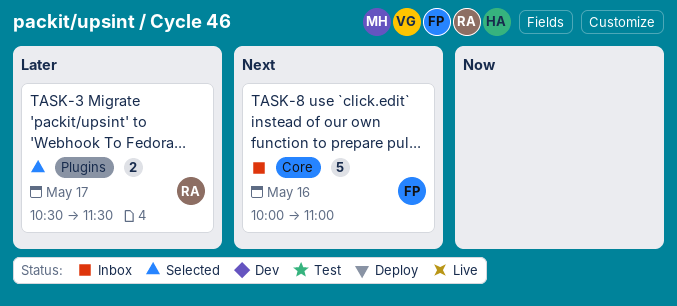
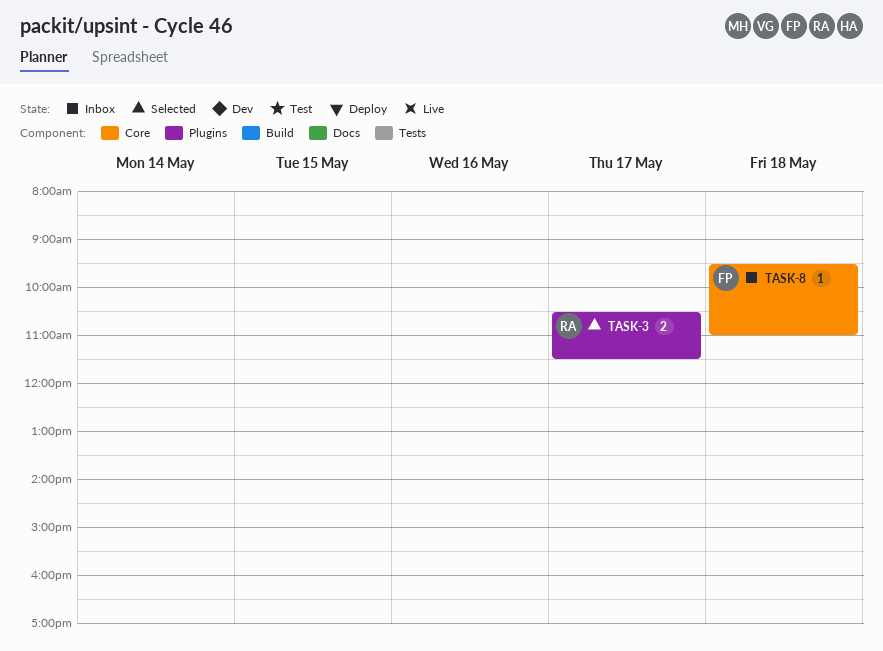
TASK-8, estimate: 5 -> 1
TASK-8, day: May 16 -> May 18
TASK-8, begins: 10:00 -> 09:30

